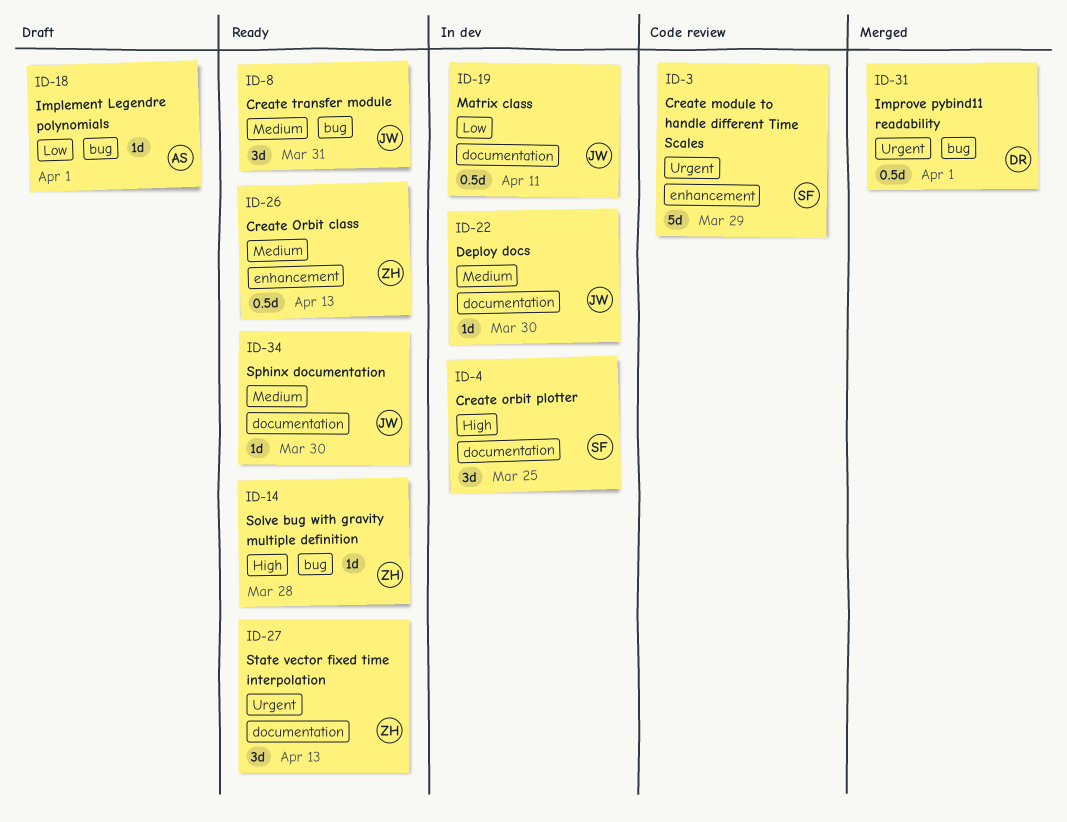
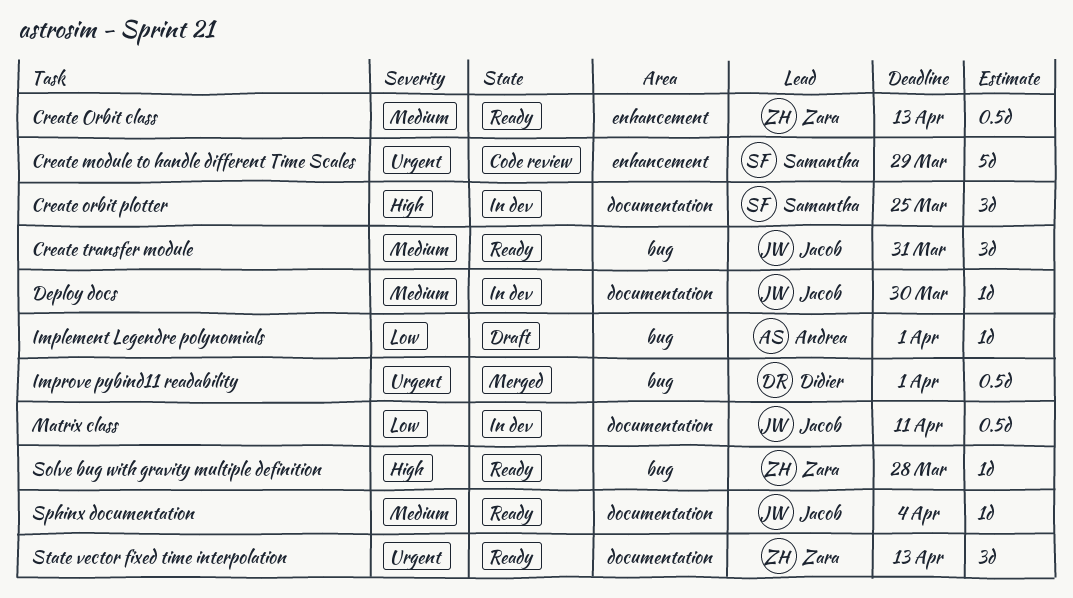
Sphinx documentation, due: Mar 30 -> Apr 4

